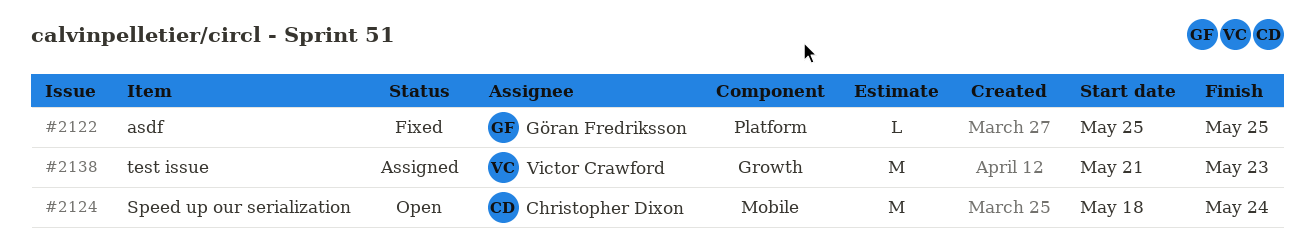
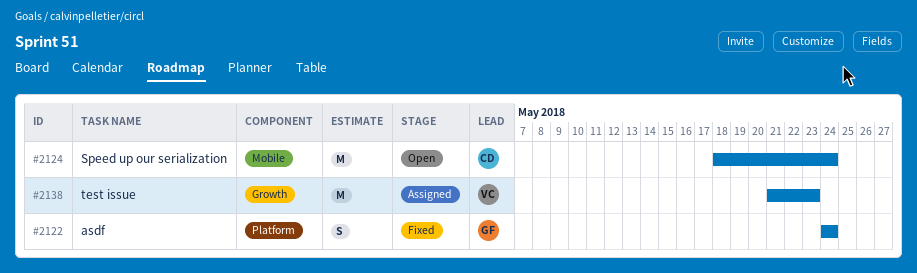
#2122, estimate: L -> S
#2122, start: May 25 -> May 24
#2122, due: May 25 -> May 24

